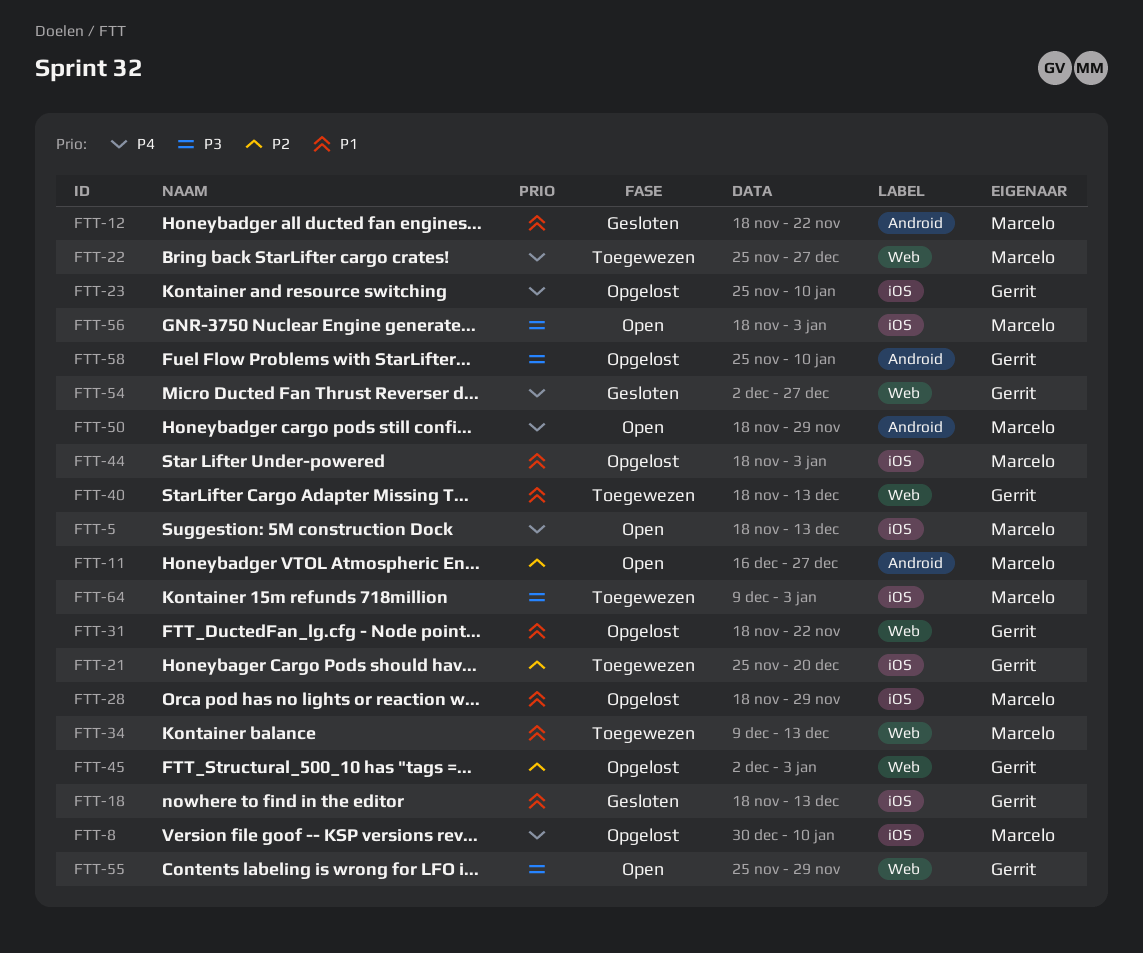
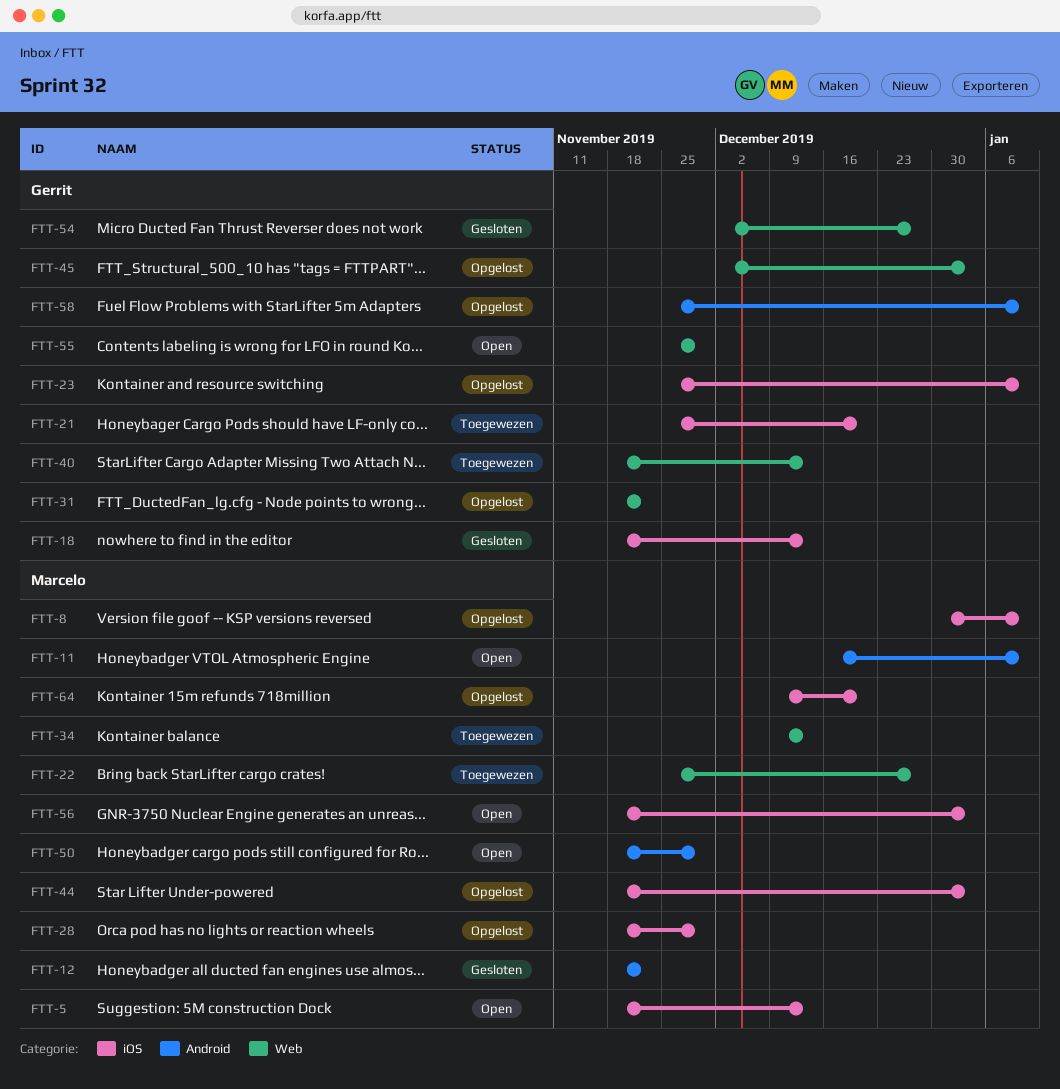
FTT-11, due: Dec 27 -> Jan 10
FTT-64, status: Toegewezen -> Opgelost
FTT-64, due: Jan 3 -> Dec 20

